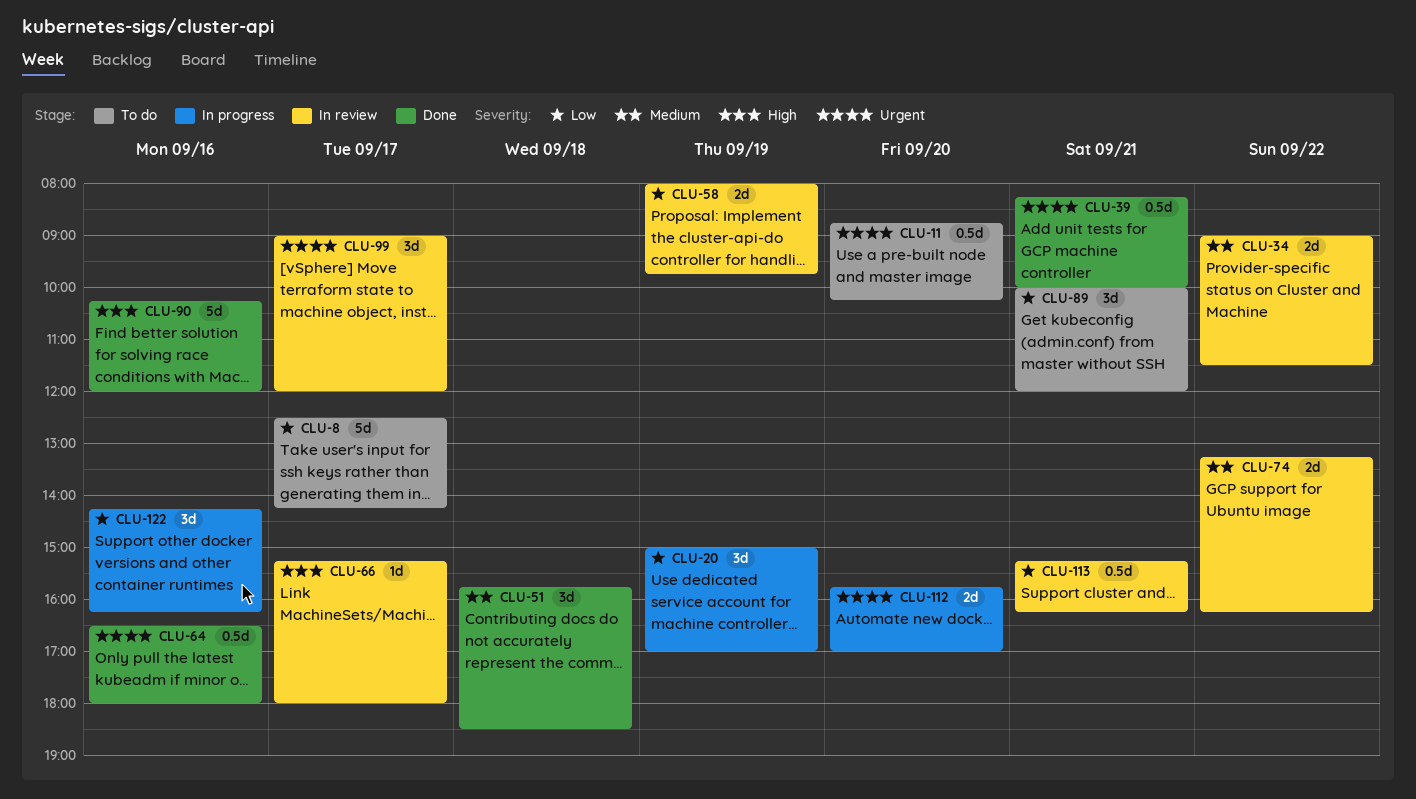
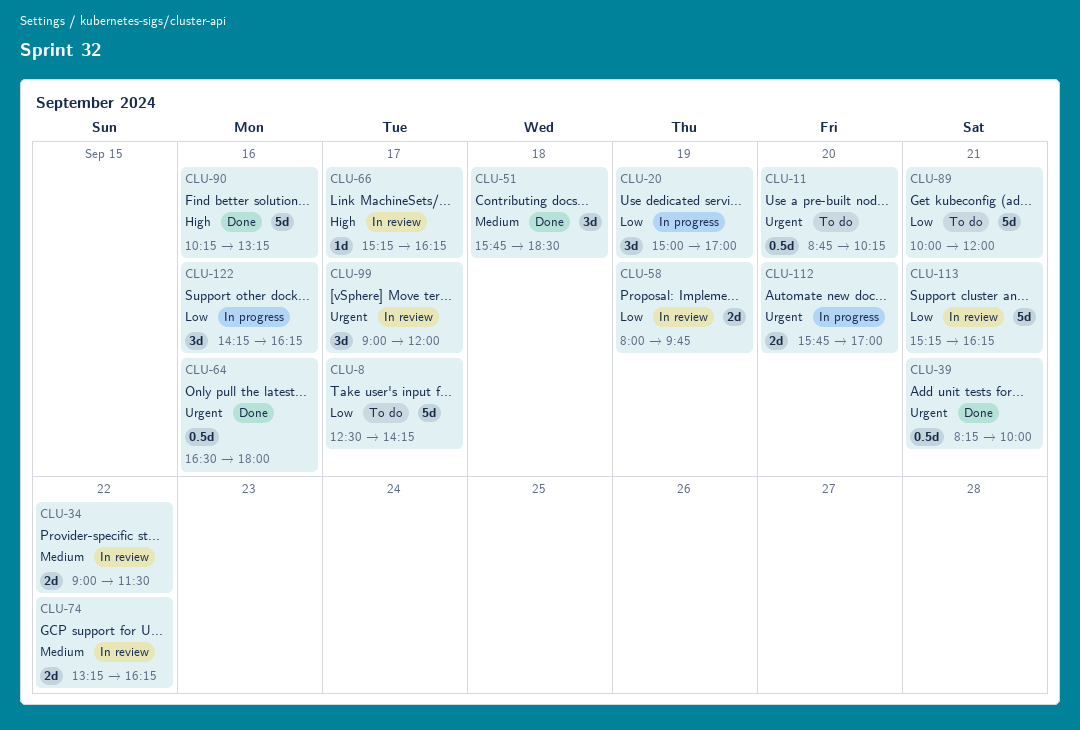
CLU-66, ends: 18:00 -> 16:15
CLU-89, estimate: 3d -> 5d
CLU-90, ends: 12:00 -> 13:15
CLU-113, estimate: 0.5d -> 5d

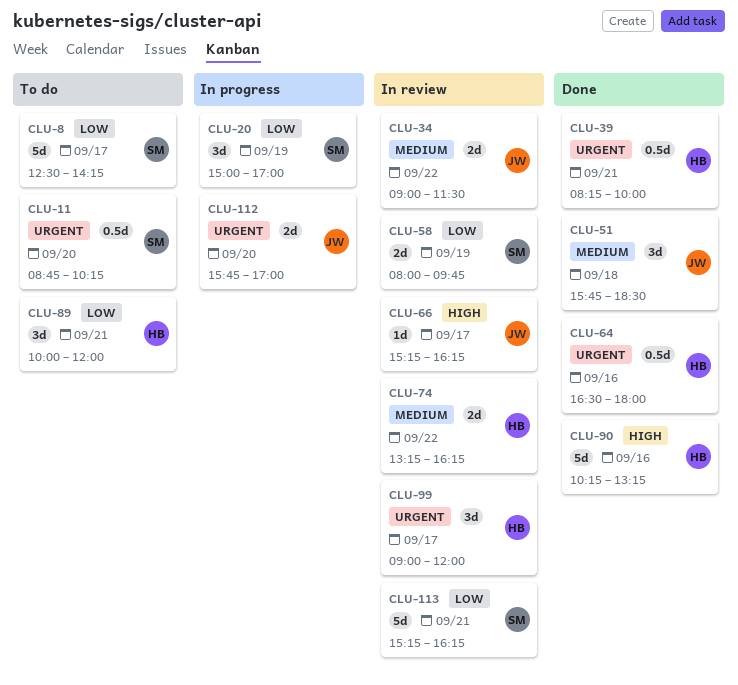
CLU-89, estimate: 5d -> 3d
CLU-122: present -> none

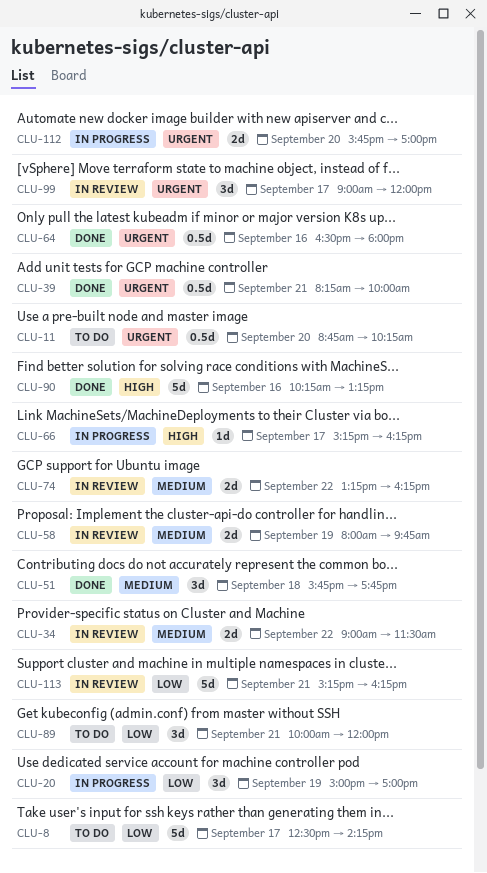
CLU-51, ends: 18:30 -> 17:45
CLU-58, priority: Low -> Medium
CLU-66, status: In review -> In progress

